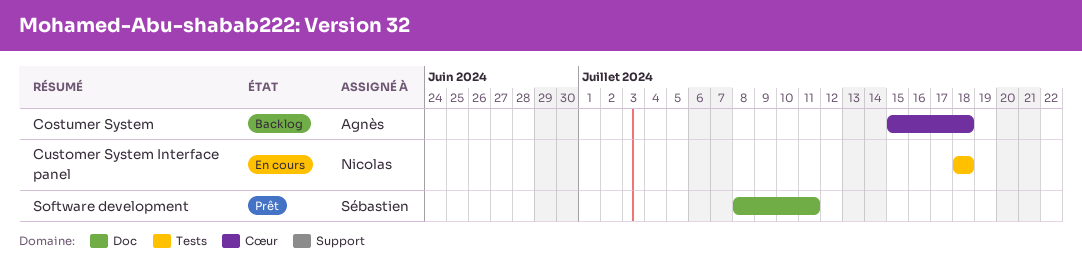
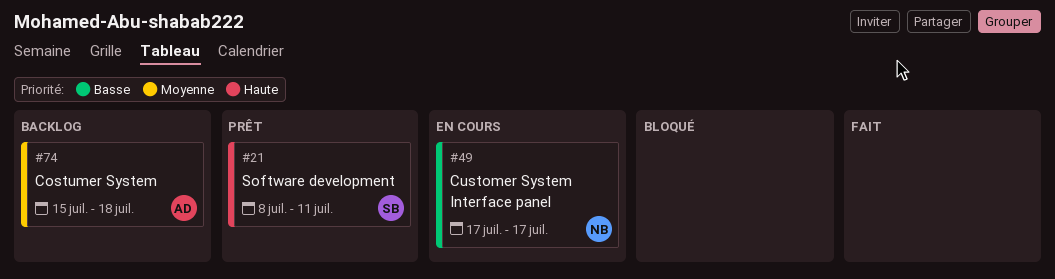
Customer System Interface panel, start: Jul 18 -> Jul 17
Customer System Interface panel, due: Jul 18 -> Jul 17

